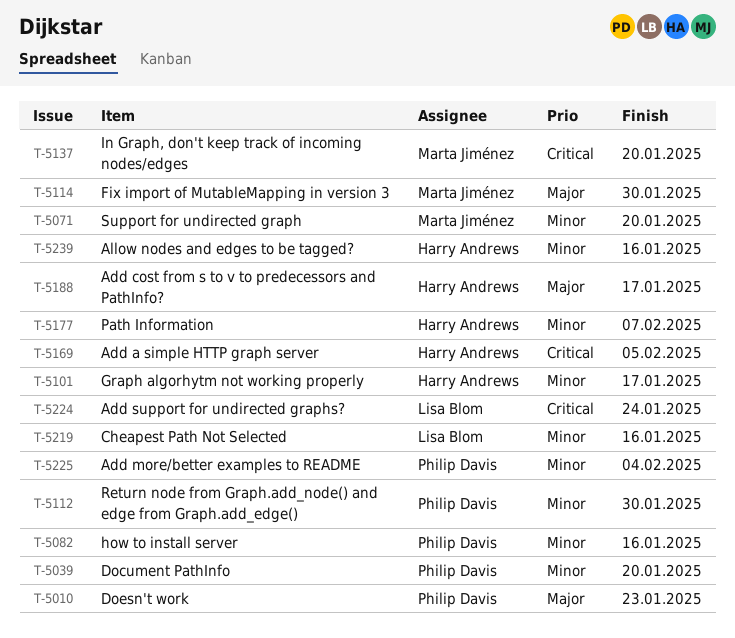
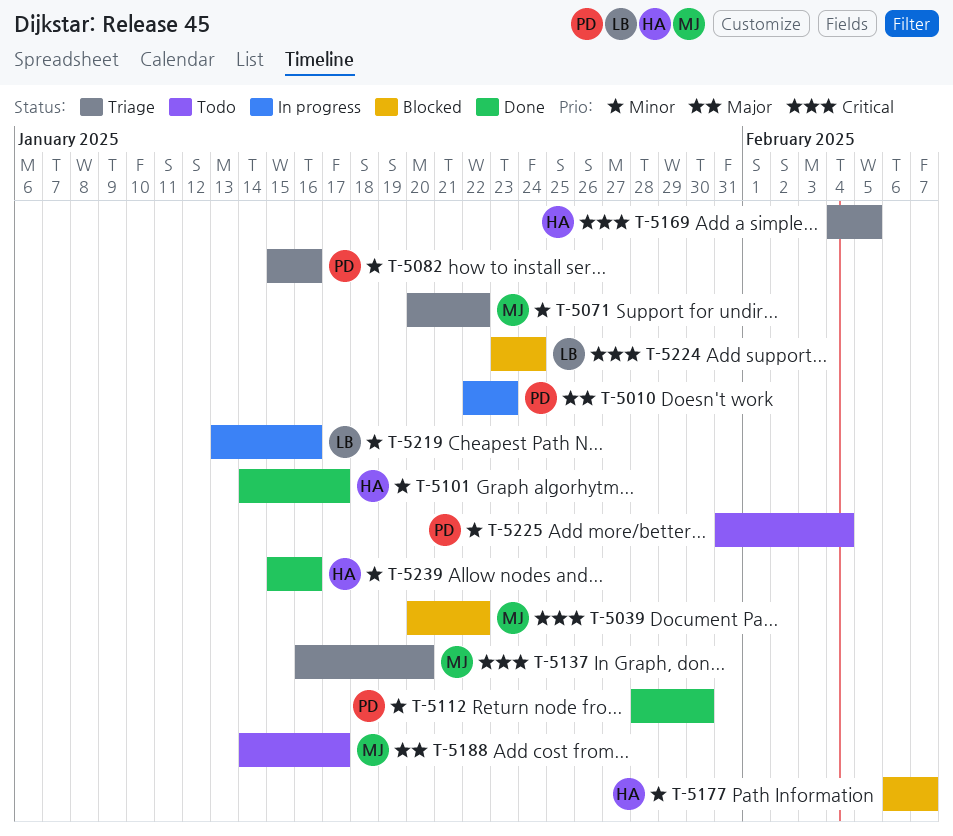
T-5039, owner: Philip Davis -> Marta Jiménez
T-5039, priority: Minor -> Critical
T-5039, due: Jan 20 -> Jan 22
T-5071, due: Jan 20 -> Jan 22
T-5114: present -> none
T-5188, owner: Harry Andrews -> Marta Jiménez

